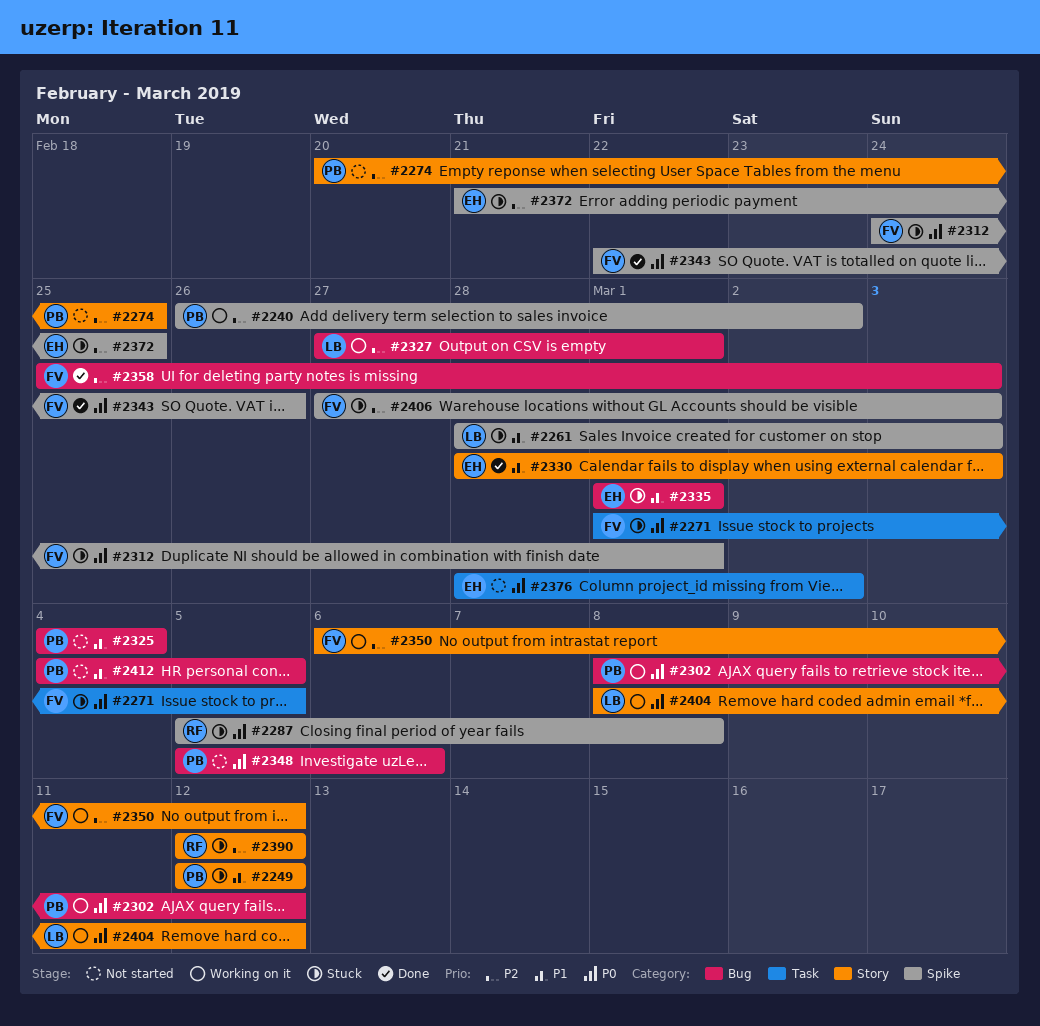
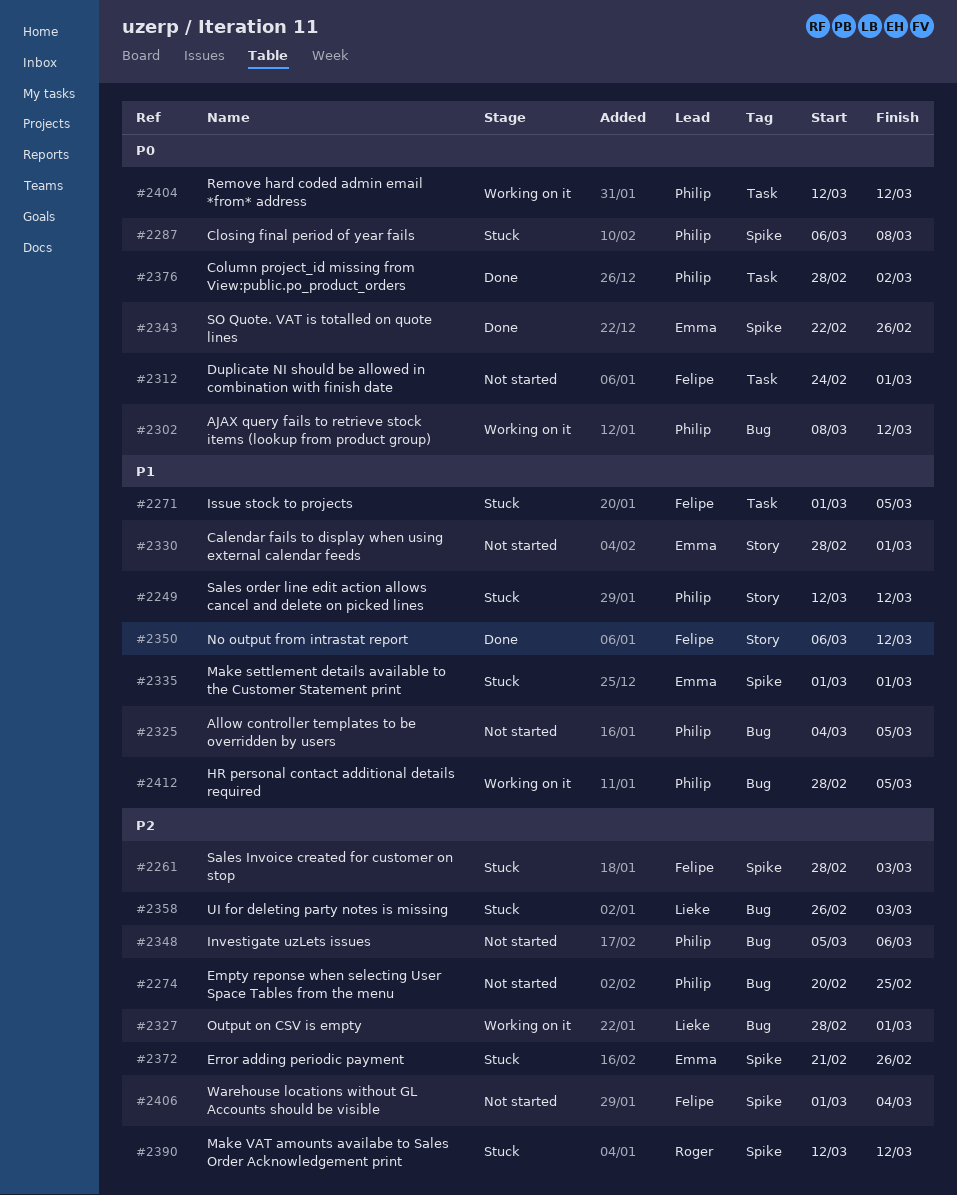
#2240: present -> none
#2261, owner: Lieke -> Felipe
#2261, priority: P1 -> P2
#2271, priority: P0 -> P1
#2274, label: Story -> Bug
#2287, owner: Roger -> Philip
#2287, start: Mar 5 -> Mar 6
#2312, status: Stuck -> Not started
#2312, label: Spike -> Task
#2325, due: Mar 4 -> Mar 5
#2327, start: Feb 27 -> Feb 28
#2330, status: Done -> Not started
#2330, due: Mar 3 -> Mar 1
#2335, label: Bug -> Spike
#2343, owner: Felipe -> Emma
#2348, priority: P0 -> P2
#2350, status: Working on it -> Done
#2350, priority: P2 -> P1
#2358, status: Done -> Stuck
#2358, owner: Felipe -> Lieke
#2358, start: Feb 25 -> Feb 26
#2372, due: Feb 25 -> Feb 26
#2376, status: Not started -> Done
#2376, owner: Emma -> Philip
#2390, label: Story -> Spike
#2404, owner: Lieke -> Philip
#2404, label: Story -> Task
#2404, start: Mar 8 -> Mar 12
#2406, status: Stuck -> Not started
#2406, start: Feb 27 -> Mar 1
#2406, due: Mar 3 -> Mar 4
#2412, status: Not started -> Working on it
#2412, start: Mar 4 -> Feb 28

